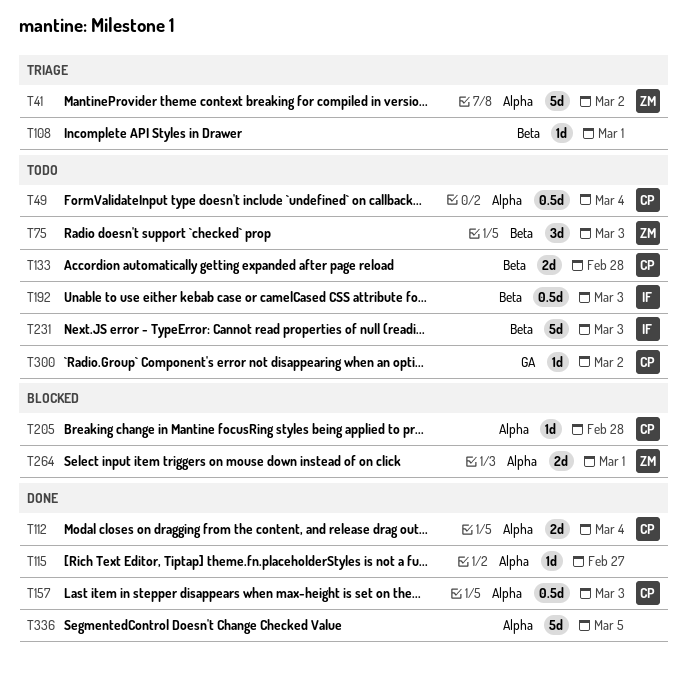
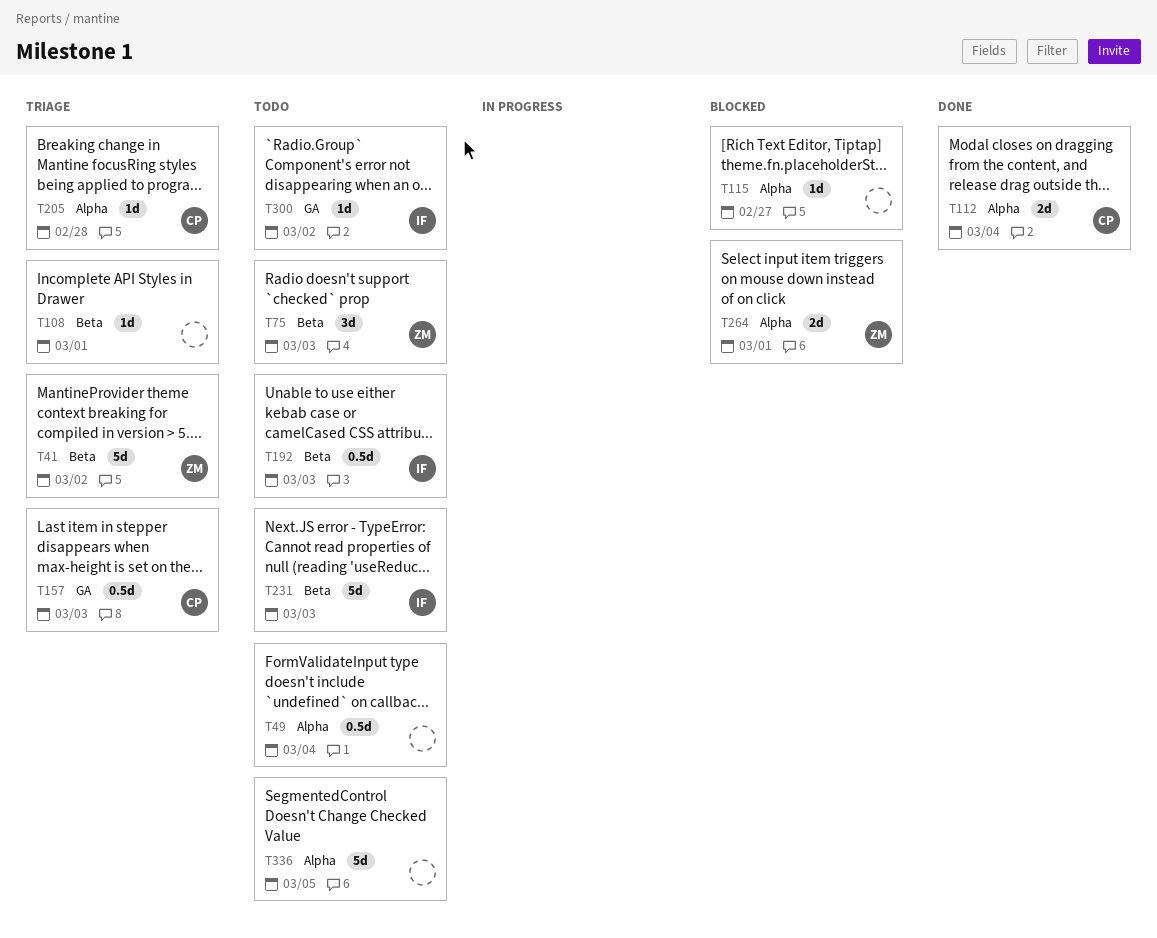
T41, label: Alpha -> Beta
T49, owner: CP -> none
T115, status: Done -> Blocked
T133: present -> none
T157, status: Done -> Triage
T157, label: Alpha -> GA
T205, status: Blocked -> Triage
T300, owner: CP -> IF
T336, status: Done -> Todo

